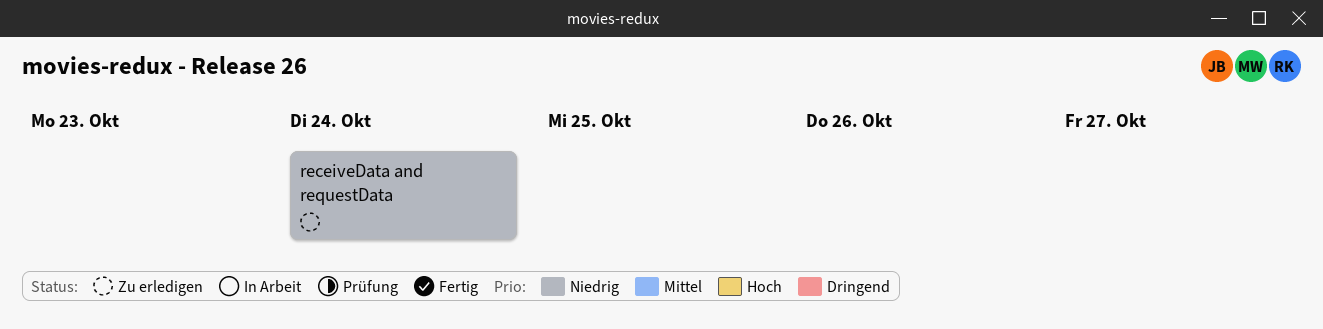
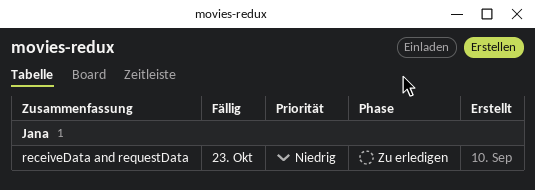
receiveData and requestData, due: Oct 24 -> Oct 23

